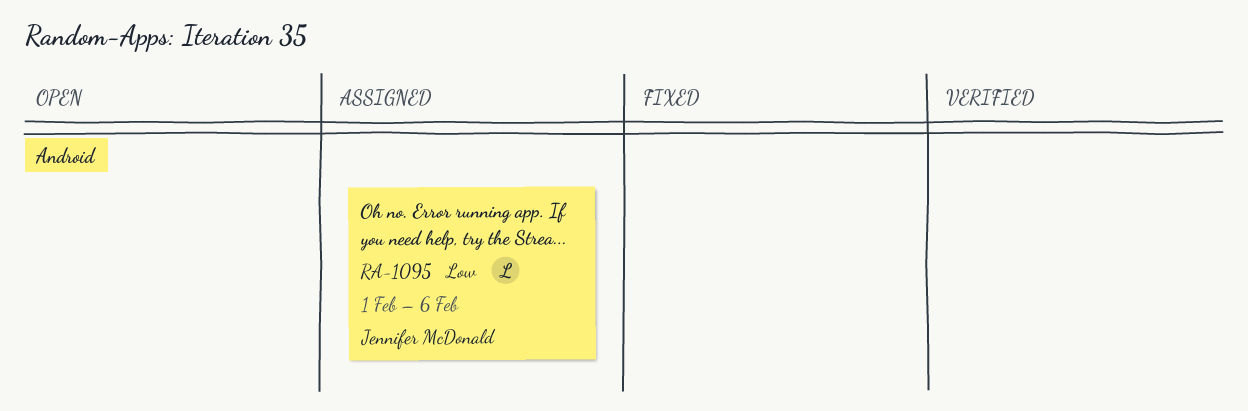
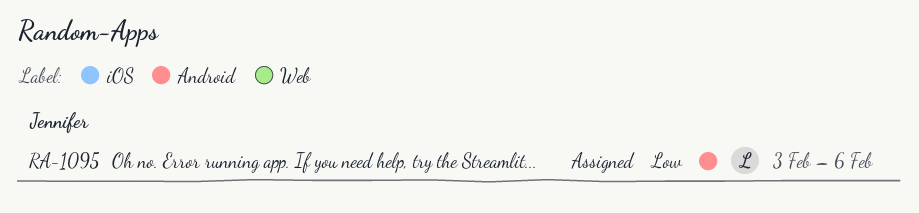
RA-1095, start: Feb 1 -> Feb 3

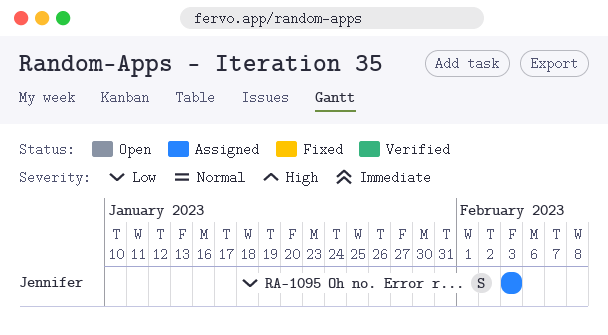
RA-1095, estimate: L -> S
RA-1095, due: Feb 6 -> Feb 3

